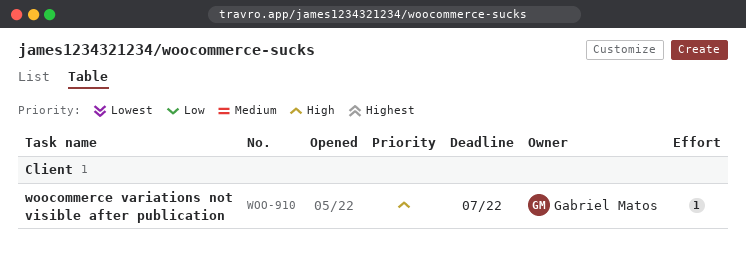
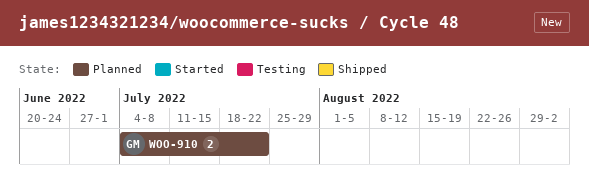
WOO-910, estimate: 1 -> 2

